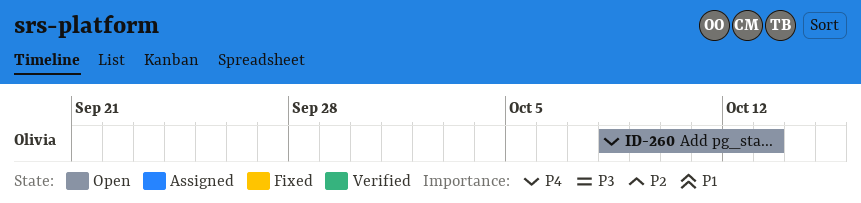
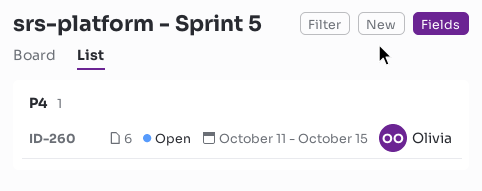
ID-260, start: Oct 8 -> Oct 11
ID-260, due: Oct 13 -> Oct 15

